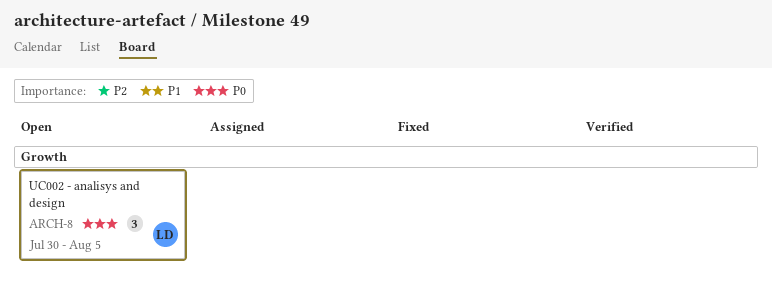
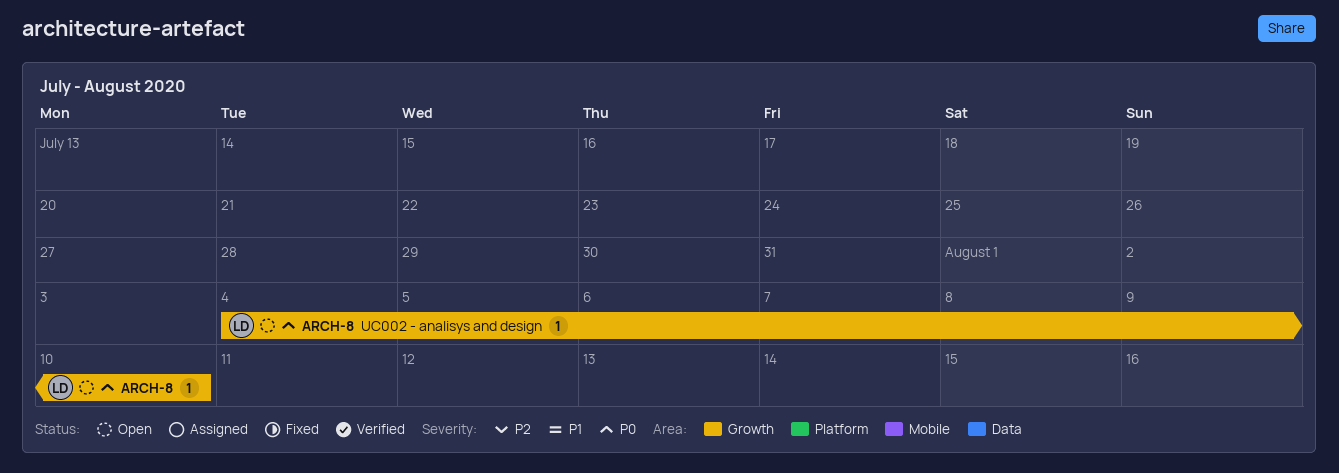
ARCH-8, estimate: 3 -> 1
ARCH-8, start: Jul 30 -> Aug 4
ARCH-8, due: Aug 5 -> Aug 10

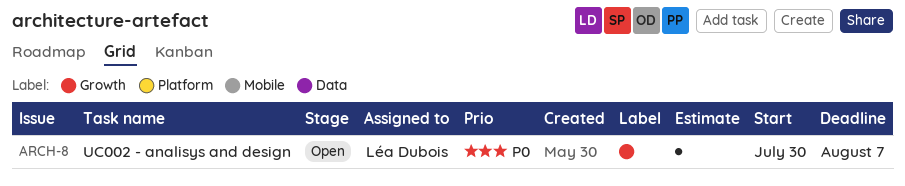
ARCH-8, start: Aug 4 -> Jul 30
ARCH-8, due: Aug 10 -> Aug 7

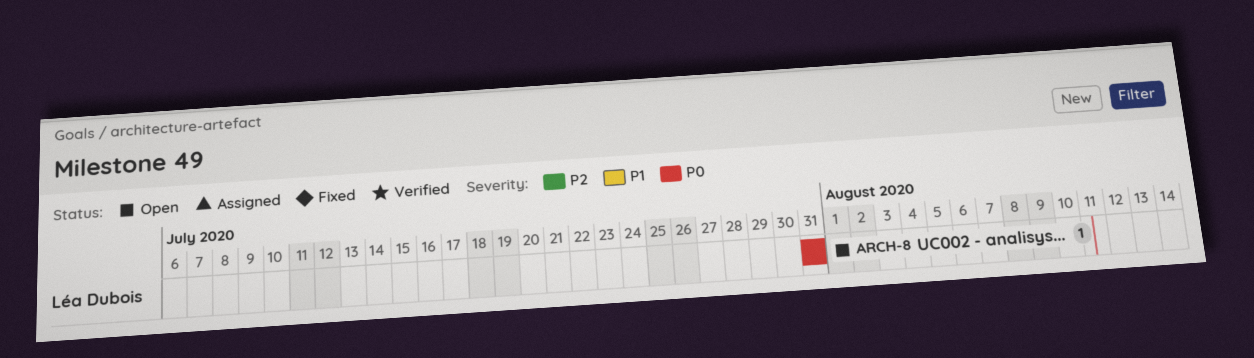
ARCH-8, start: Jul 30 -> Jul 31
ARCH-8, due: Aug 7 -> Jul 31

